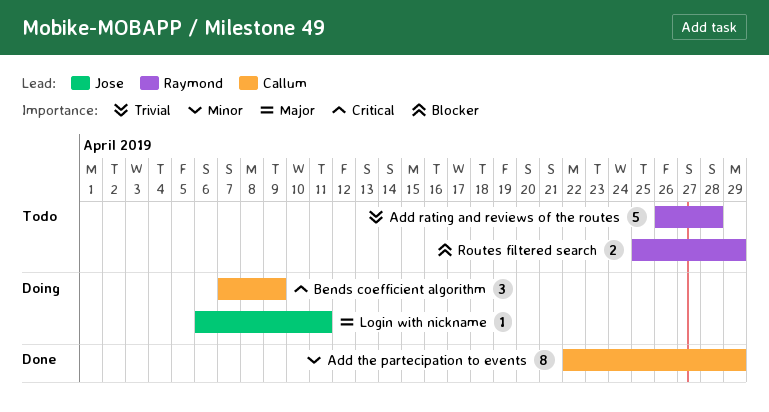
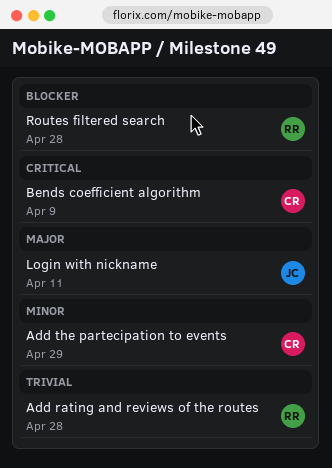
Routes filtered search, due: Apr 29 -> Apr 28

